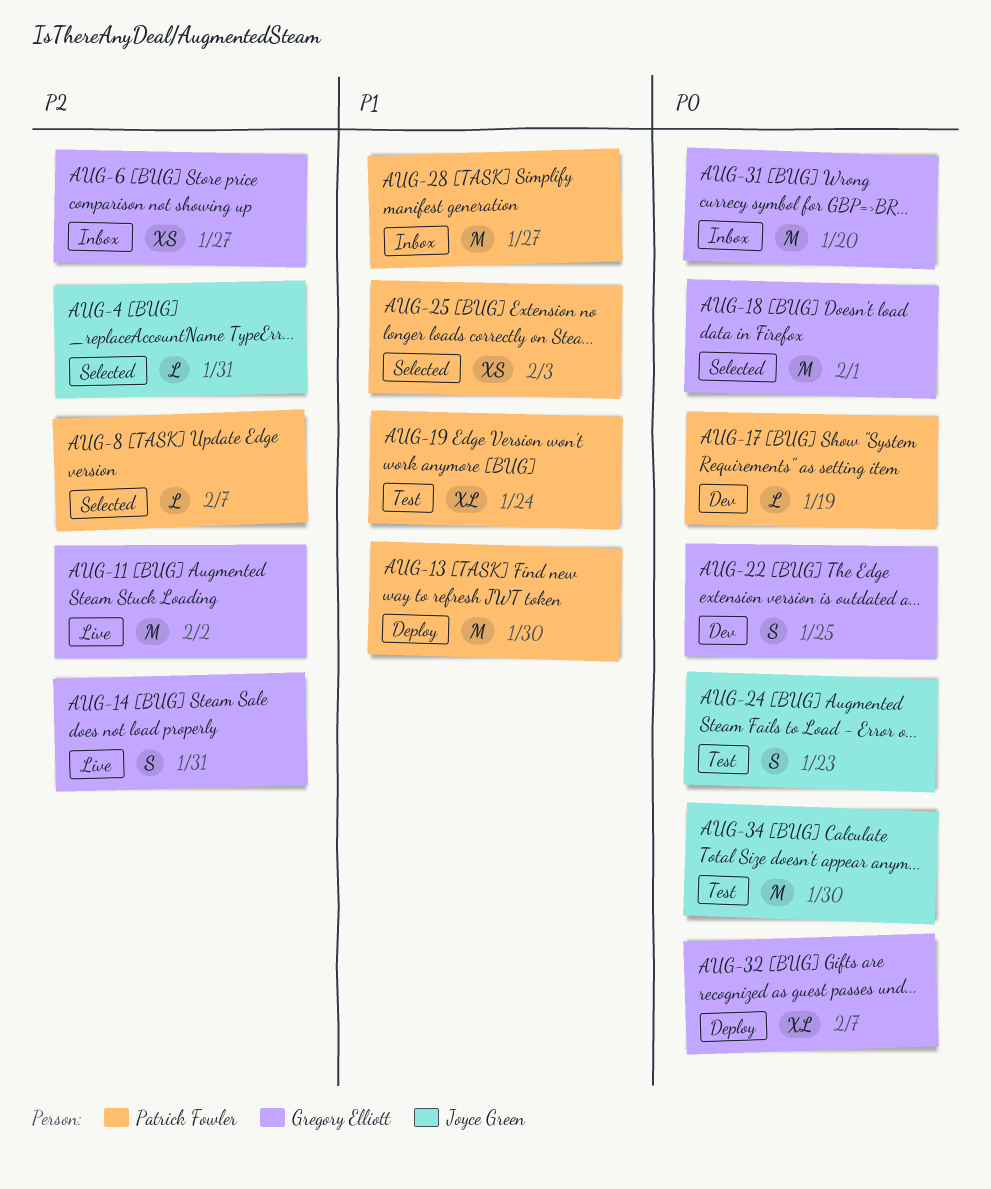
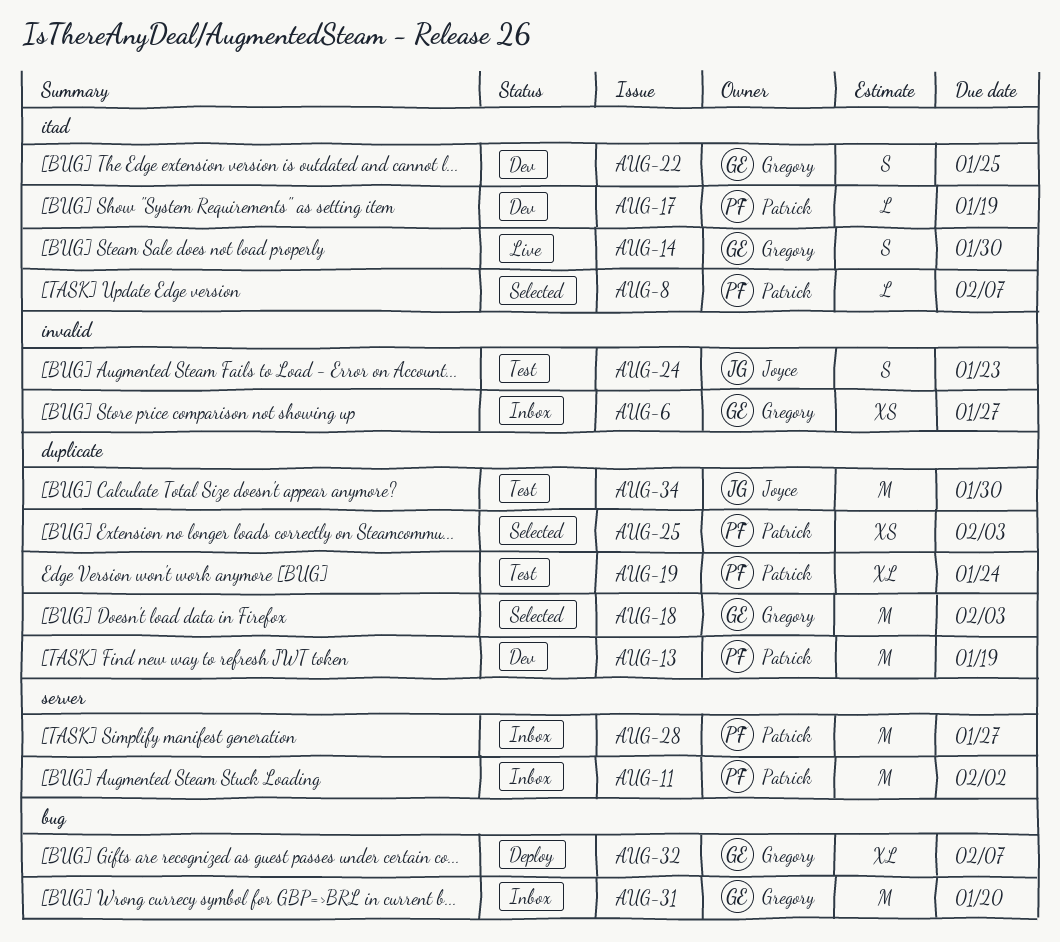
AUG-4: present -> none
AUG-11, status: Live -> Inbox
AUG-11, owner: Gregory Elliott -> Patrick Fowler
AUG-13, status: Deploy -> Dev
AUG-13, due: Jan 30 -> Jan 19
AUG-14, due: Jan 31 -> Jan 30
AUG-18, due: Feb 1 -> Feb 3

